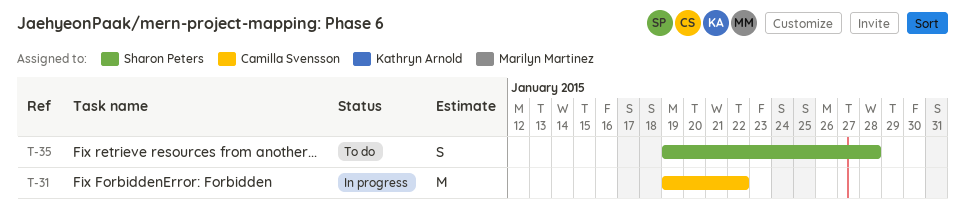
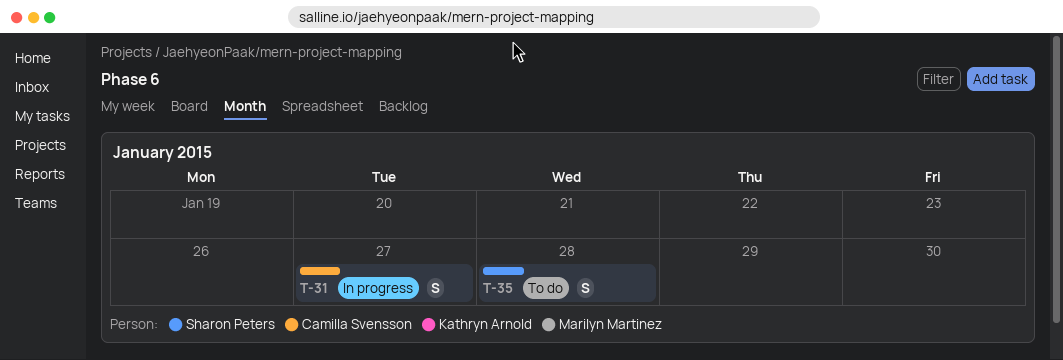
T-31, estimate: M -> S
T-31, due: Jan 22 -> Jan 27

